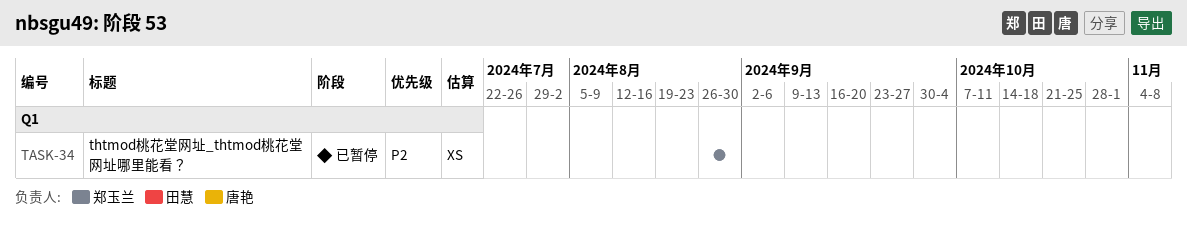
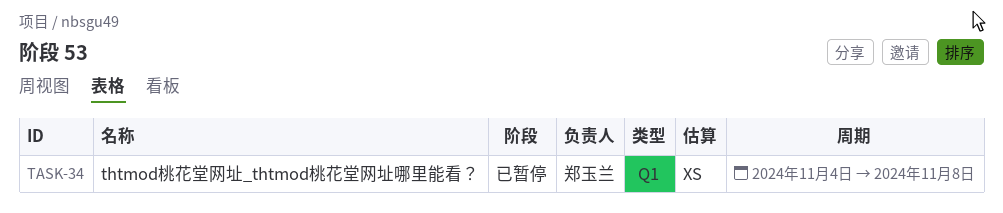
TASK-34, start: Aug 26 -> Nov 4
TASK-34, due: Aug 30 -> Nov 8

